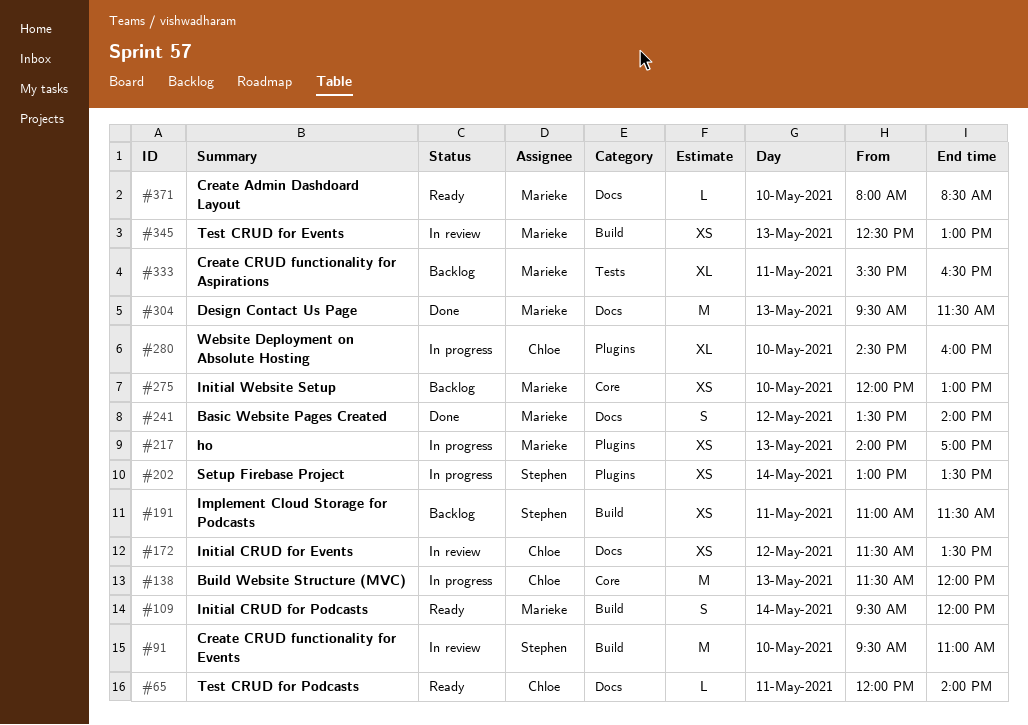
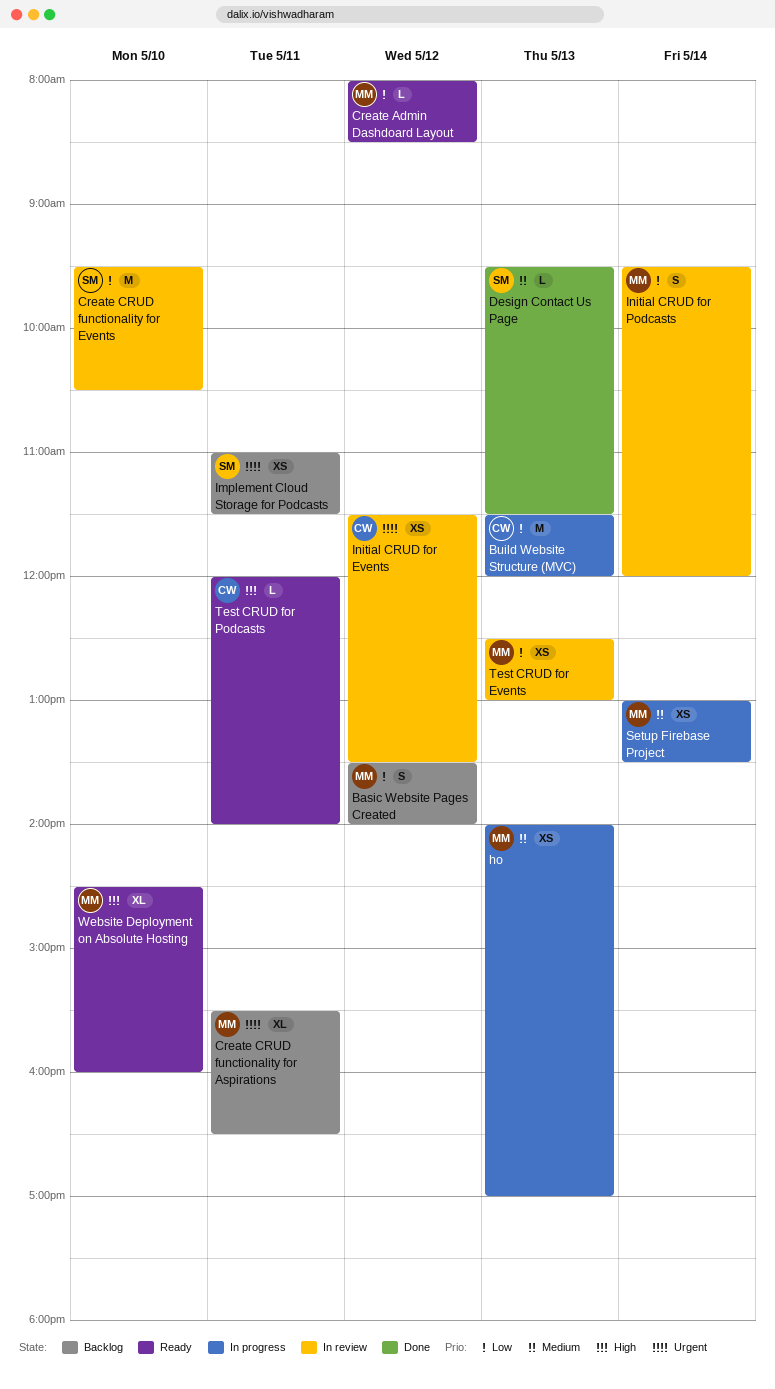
Basic Website Pages Created, status: Done -> Backlog
Create Admin Dashdoard Layout, day: May 10 -> May 12
Create CRUD functionality for Events, ends: 11:00 -> 10:30
Design Contact Us Page, owner: Marieke -> Stephen
Design Contact Us Page, estimate: M -> L
Initial CRUD for Podcasts, status: Ready -> In review
Initial Website Setup: present -> none
Setup Firebase Project, owner: Stephen -> Marieke
Website Deployment on Absolute Hosting, status: In progress -> Ready
Website Deployment on Absolute Hosting, owner: Chloe -> Marieke

